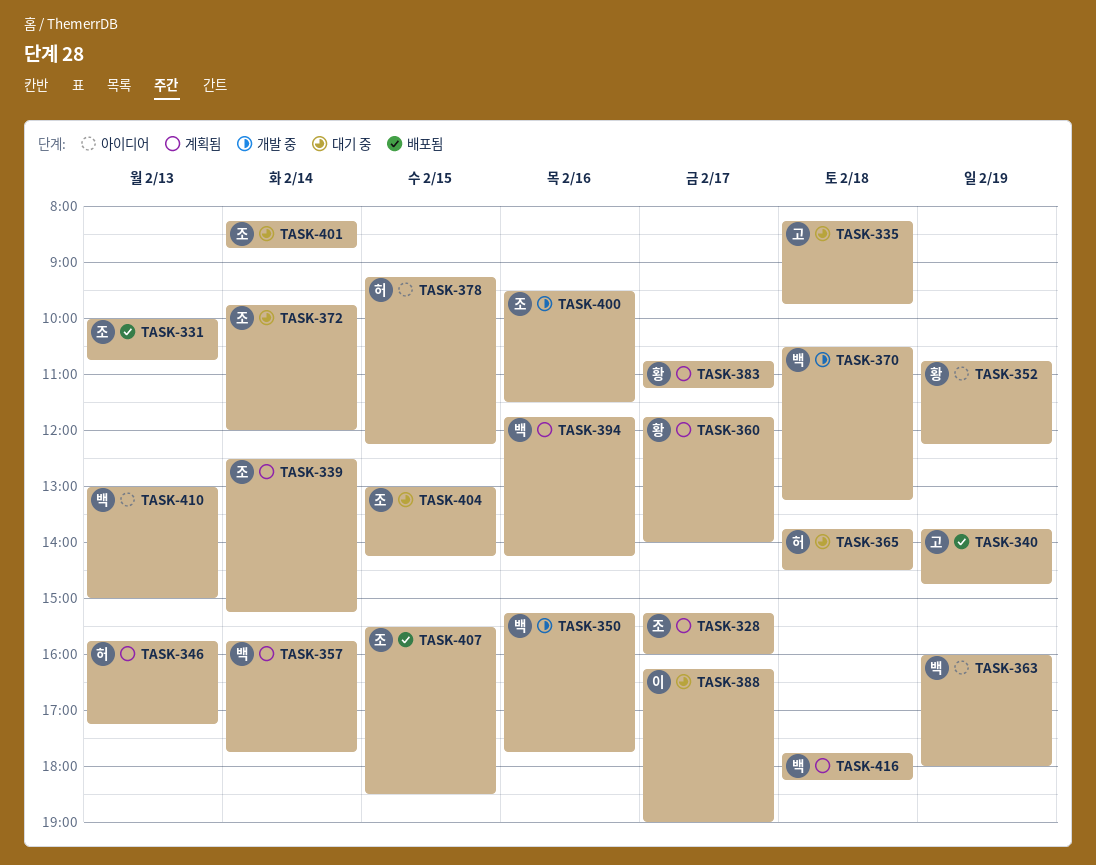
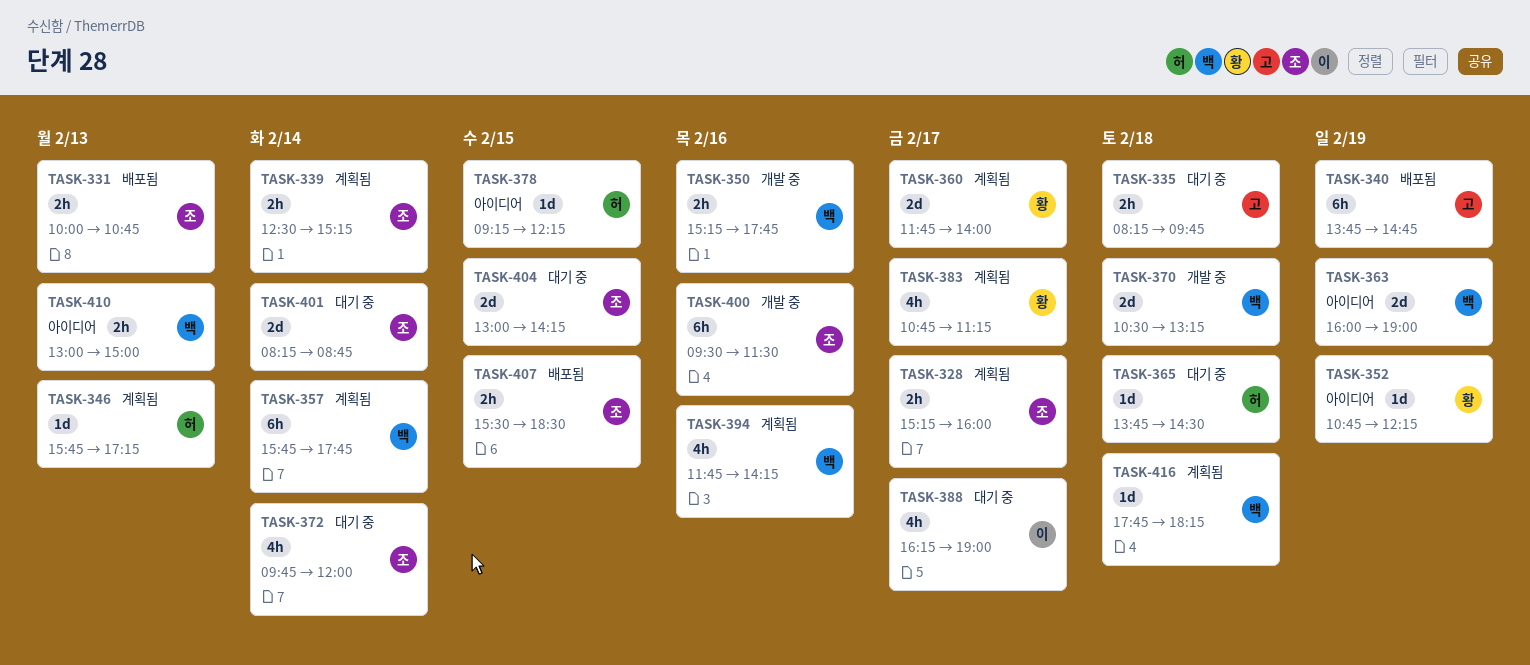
TASK-363, ends: 18:00 -> 19:00

